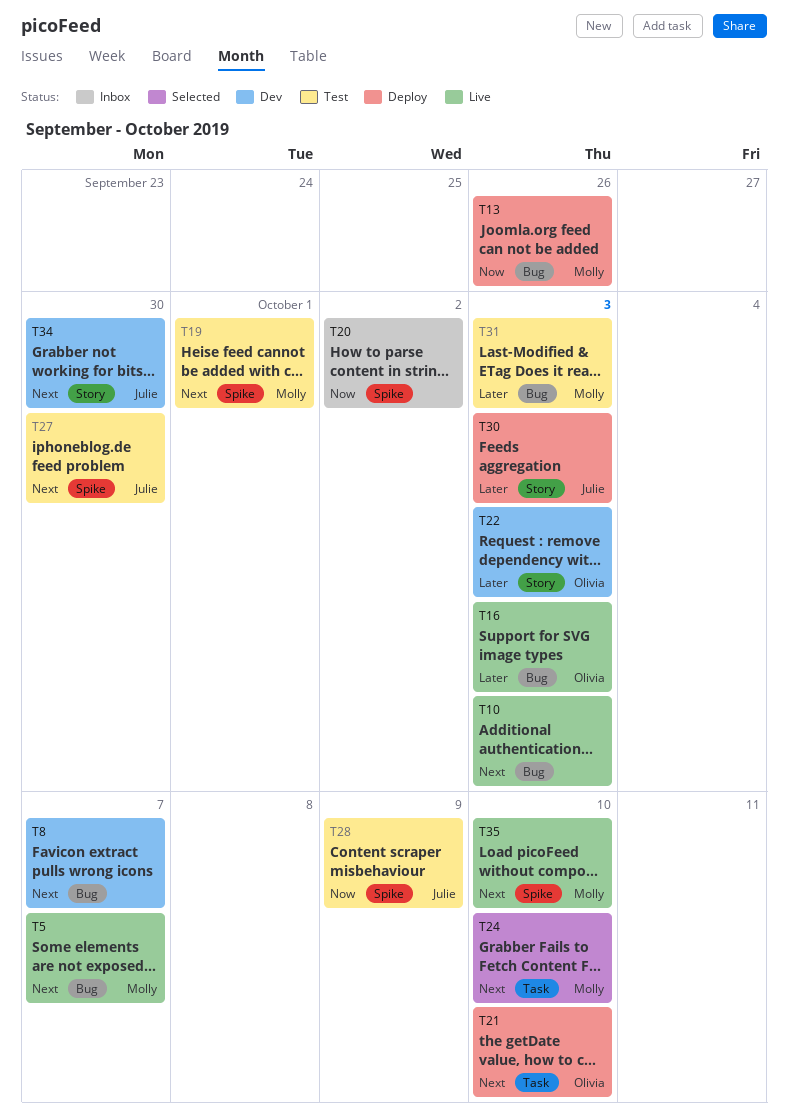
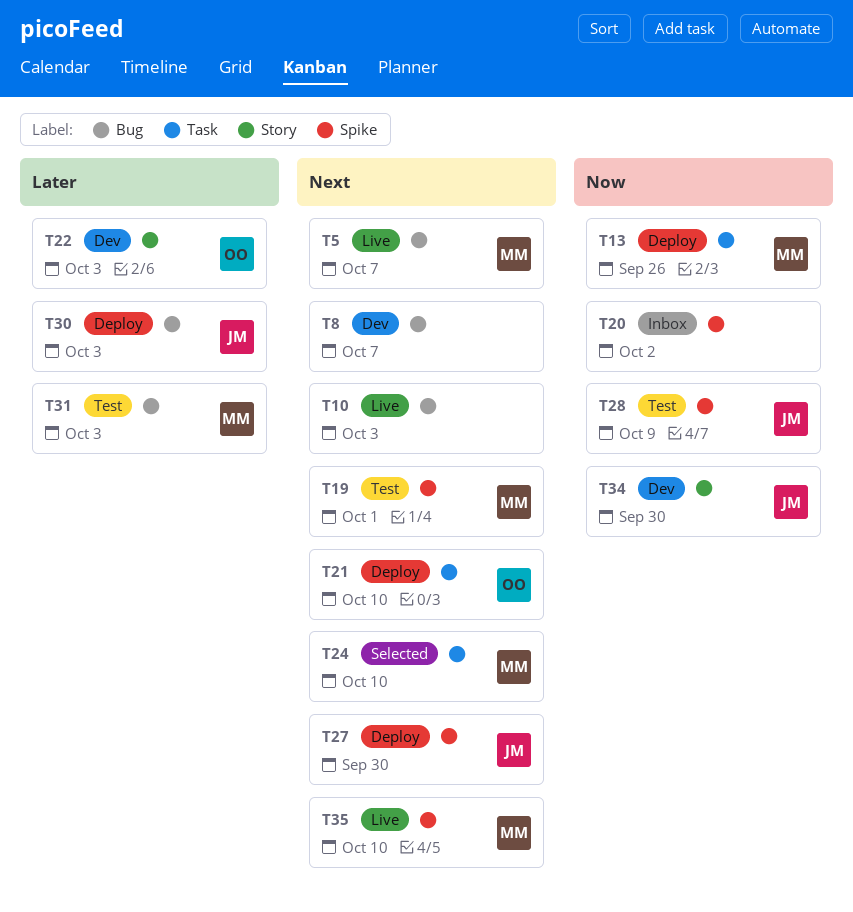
T13, label: Bug -> Task
T16: present -> none
T27, status: Test -> Deploy
T30, label: Story -> Bug
T34, priority: Next -> Now

